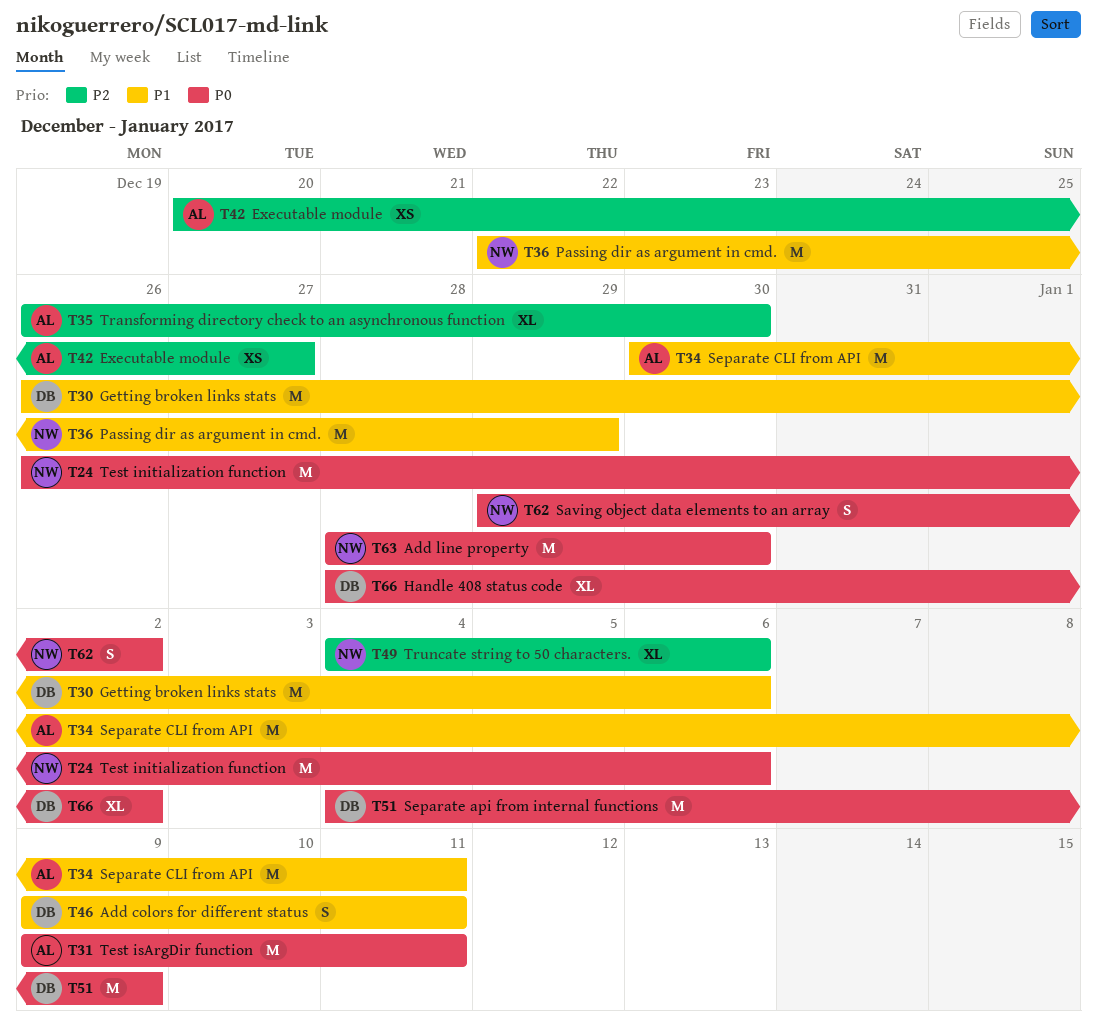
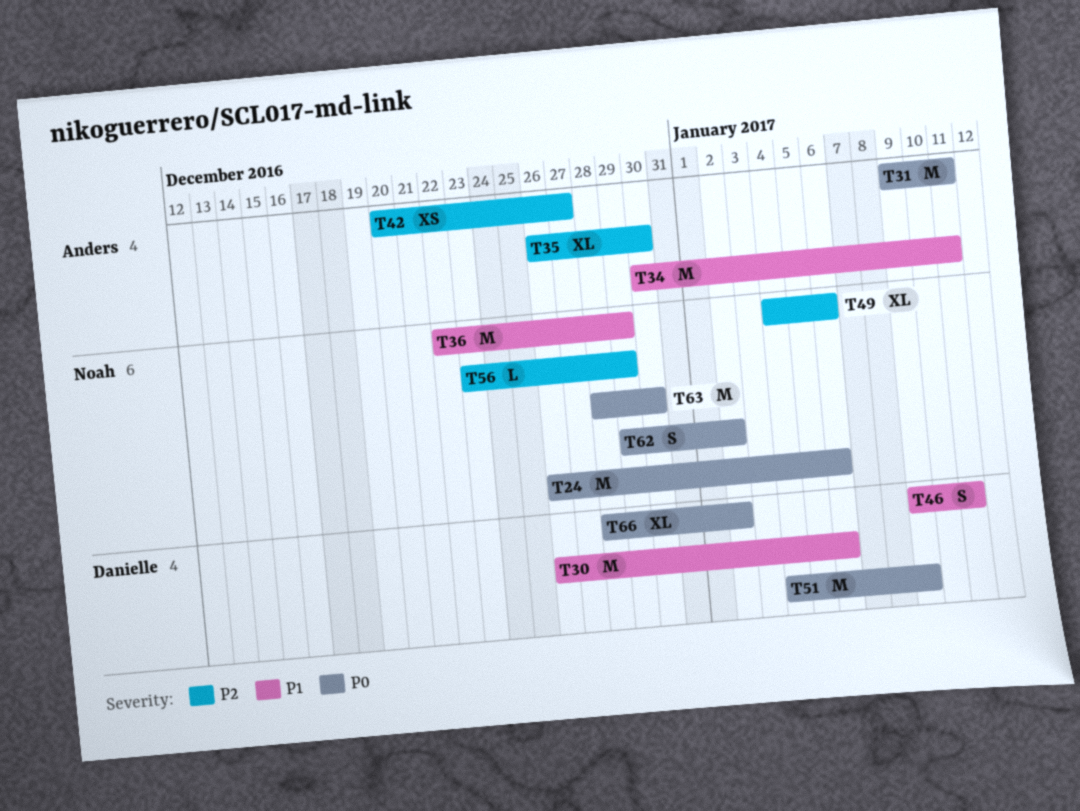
T56: none -> present

